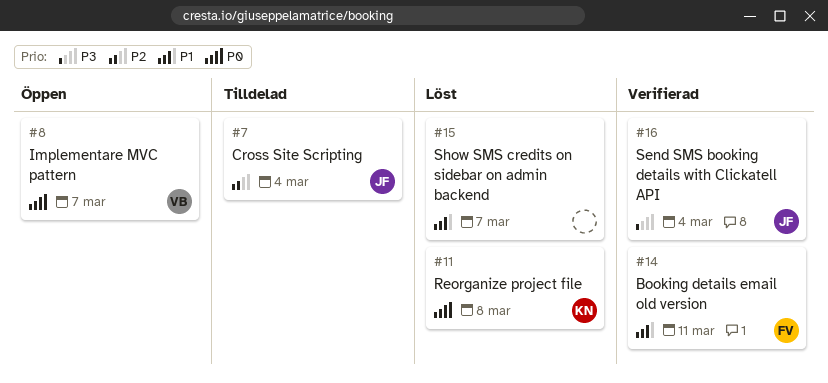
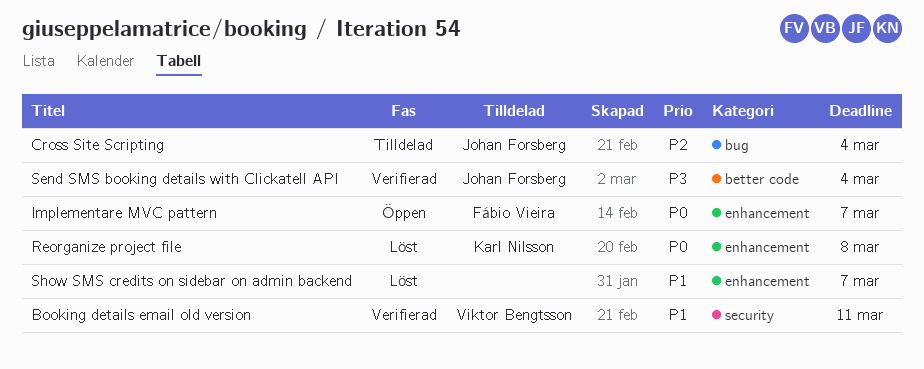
Booking details email old version, owner: Fábio Vieira -> Viktor Bengtsson
Implementare MVC pattern, owner: Viktor Bengtsson -> Fábio Vieira

